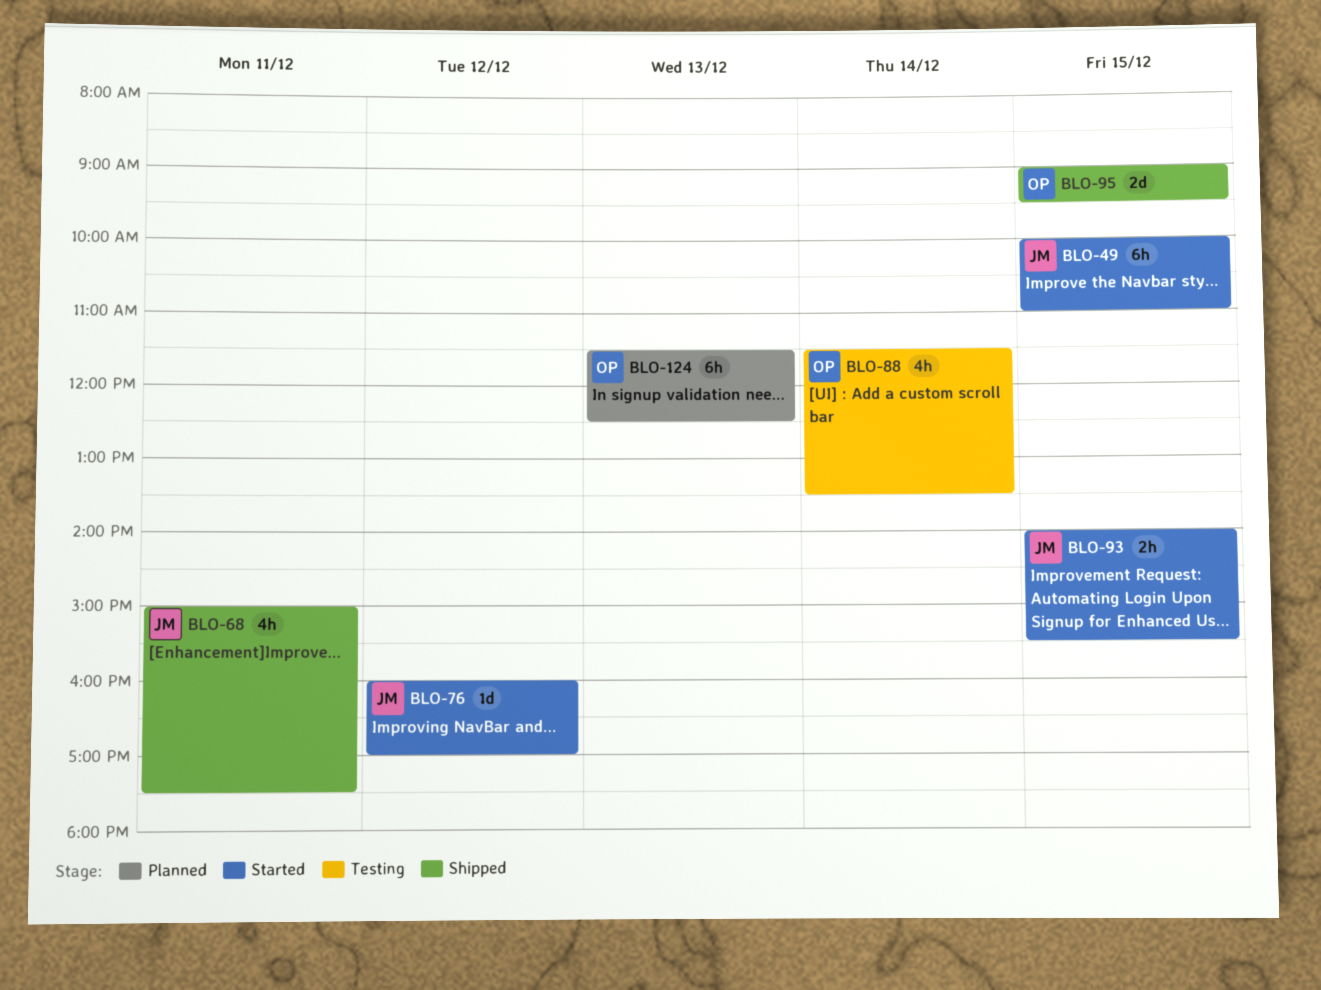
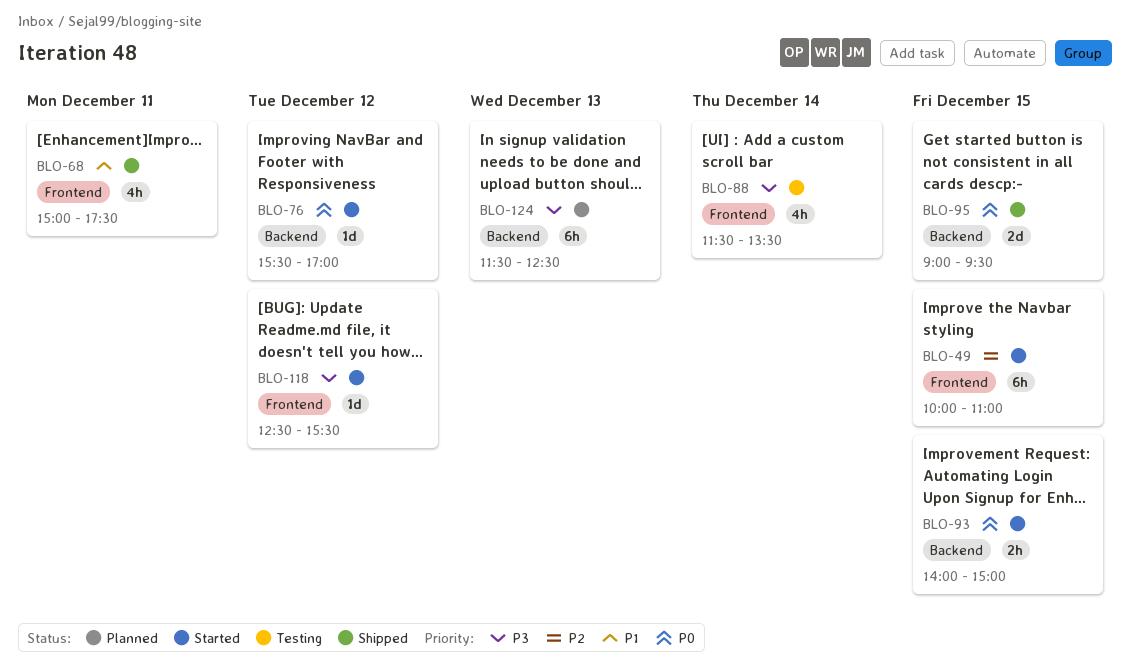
BLO-76, begins: 16:00 -> 15:30
BLO-93, ends: 15:30 -> 15:00
BLO-118: none -> present

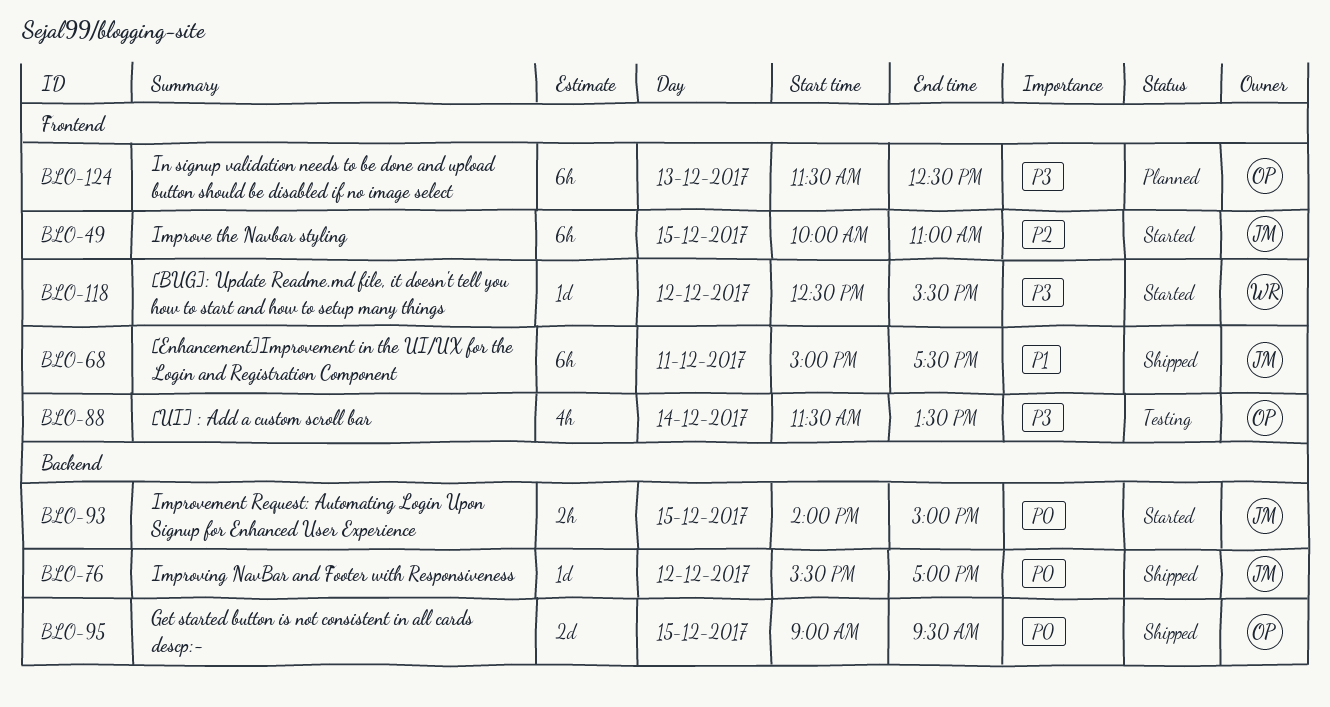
BLO-68, estimate: 4h -> 6h
BLO-76, status: Started -> Shipped
BLO-124, label: Backend -> Frontend

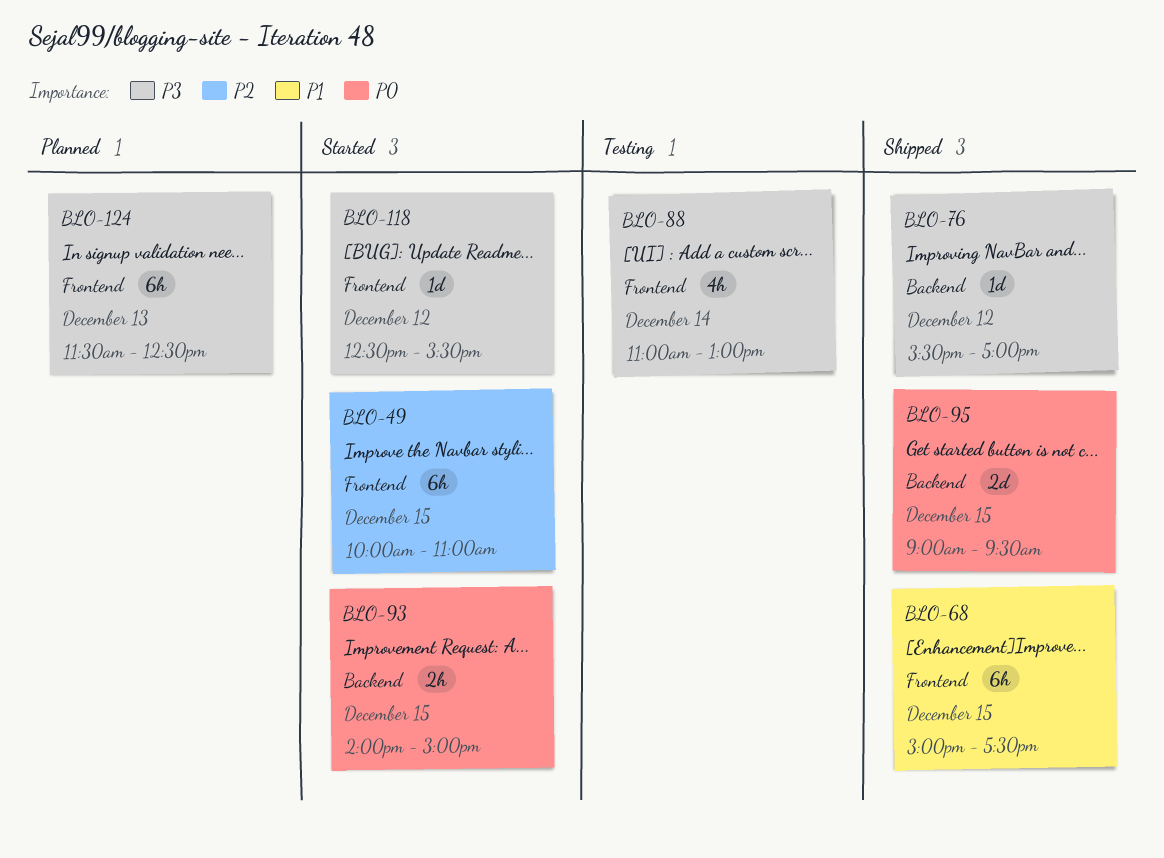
BLO-68, day: Dec 11 -> Dec 15
BLO-76, priority: P0 -> P3
BLO-88, begins: 11:30 -> 11:00
BLO-88, ends: 13:30 -> 13:00

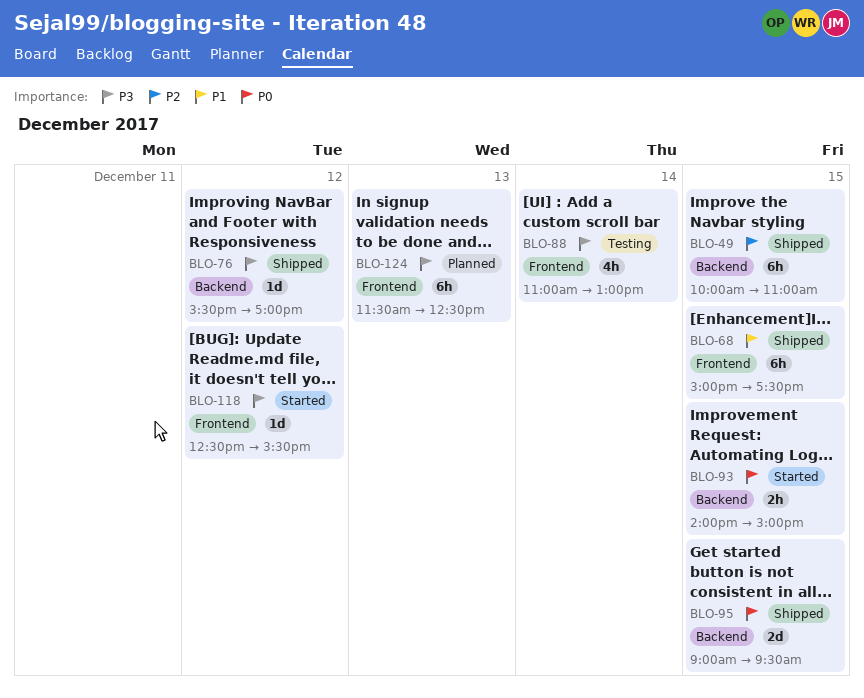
BLO-49, status: Started -> Shipped
BLO-49, label: Frontend -> Backend

